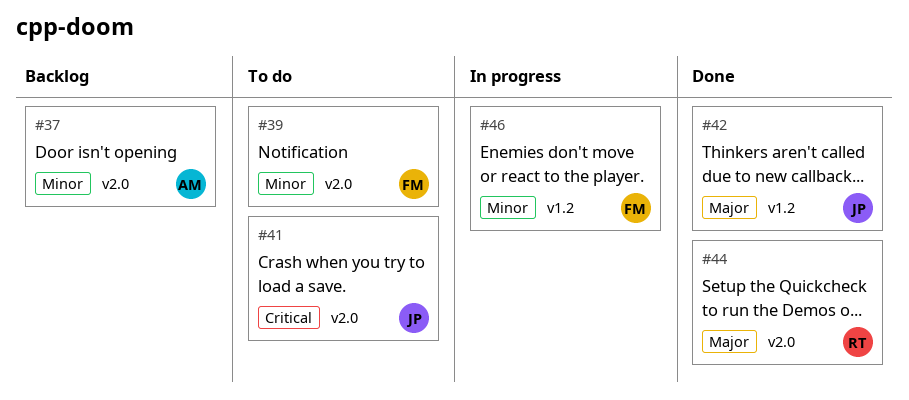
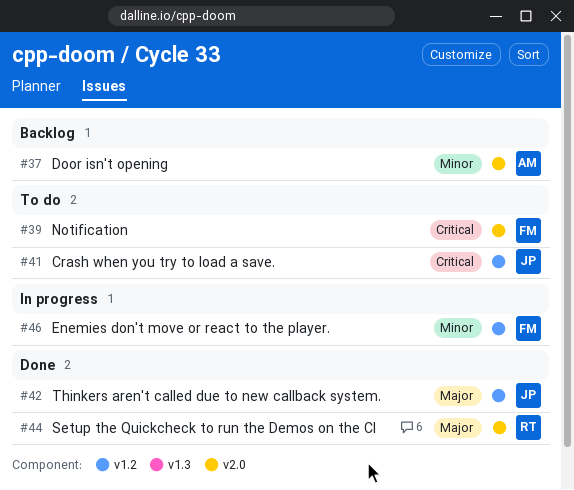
#39, priority: Minor -> Critical
#41, label: v2.0 -> v1.2

